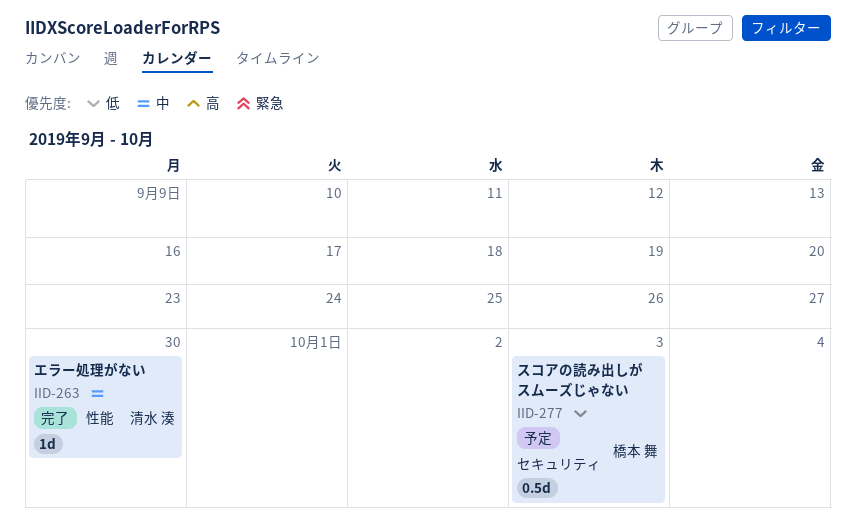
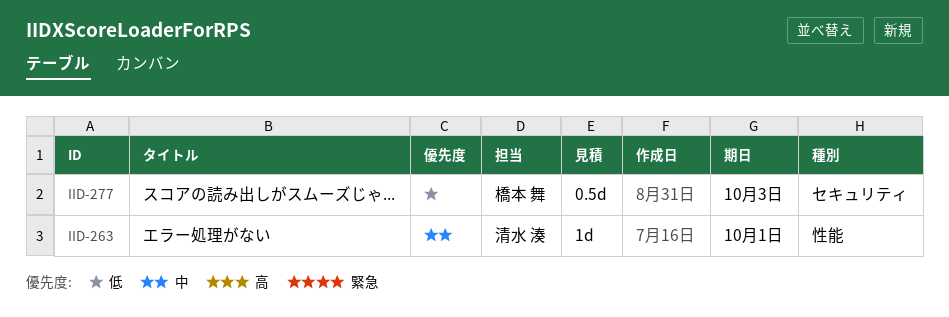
IID-263, due: Sep 30 -> Oct 1

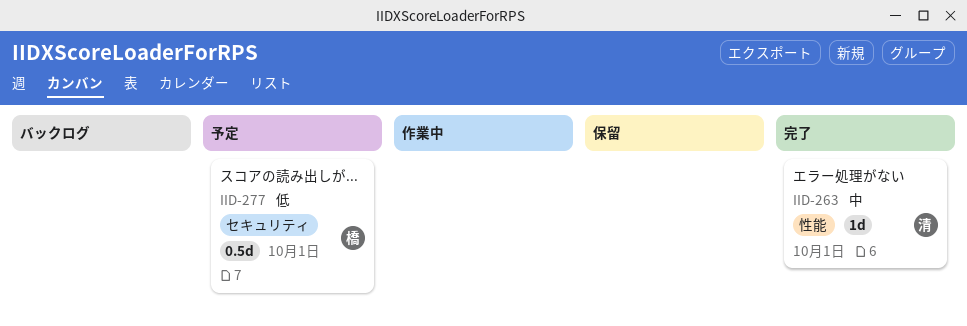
IID-277, due: Oct 3 -> Oct 1

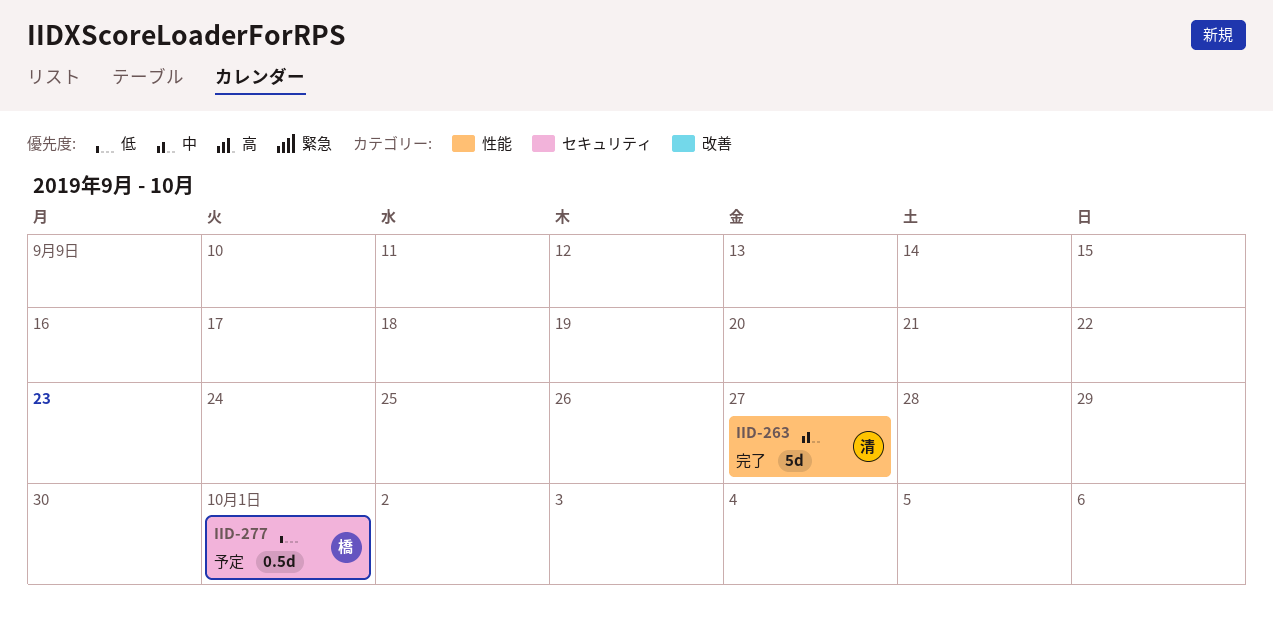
IID-263, estimate: 1d -> 5d
IID-263, due: Oct 1 -> Sep 27

